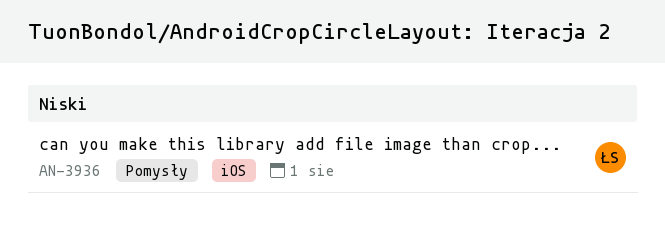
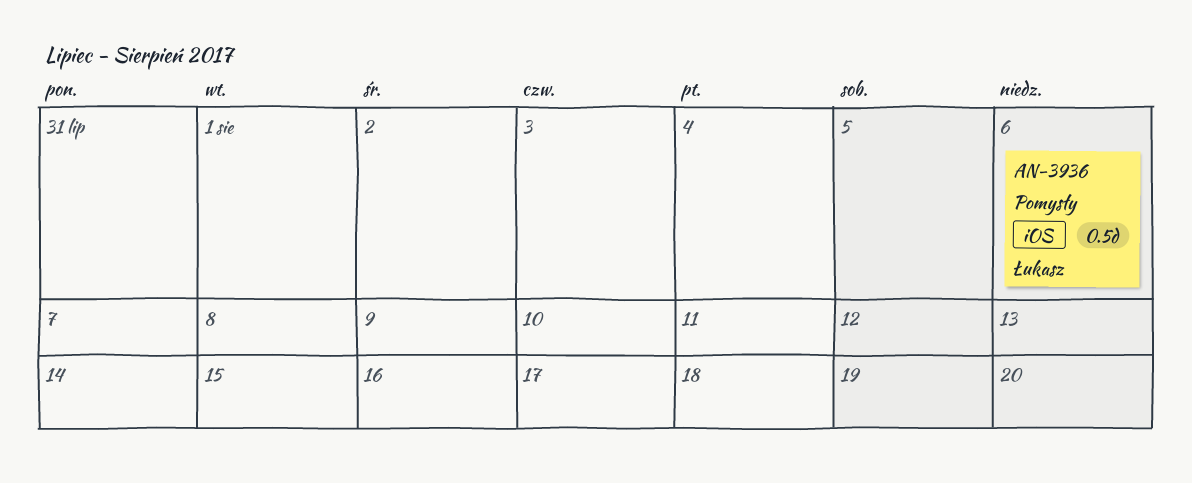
AN-3936, due: Aug 1 -> Aug 6

